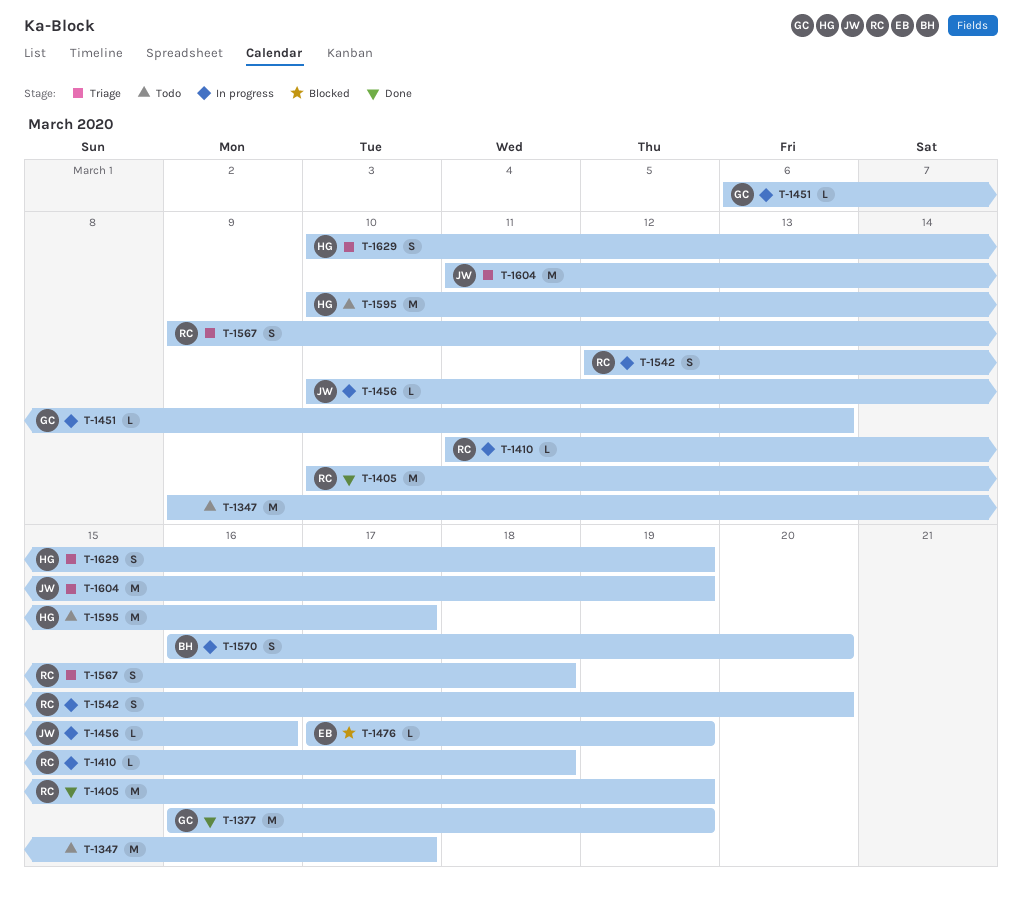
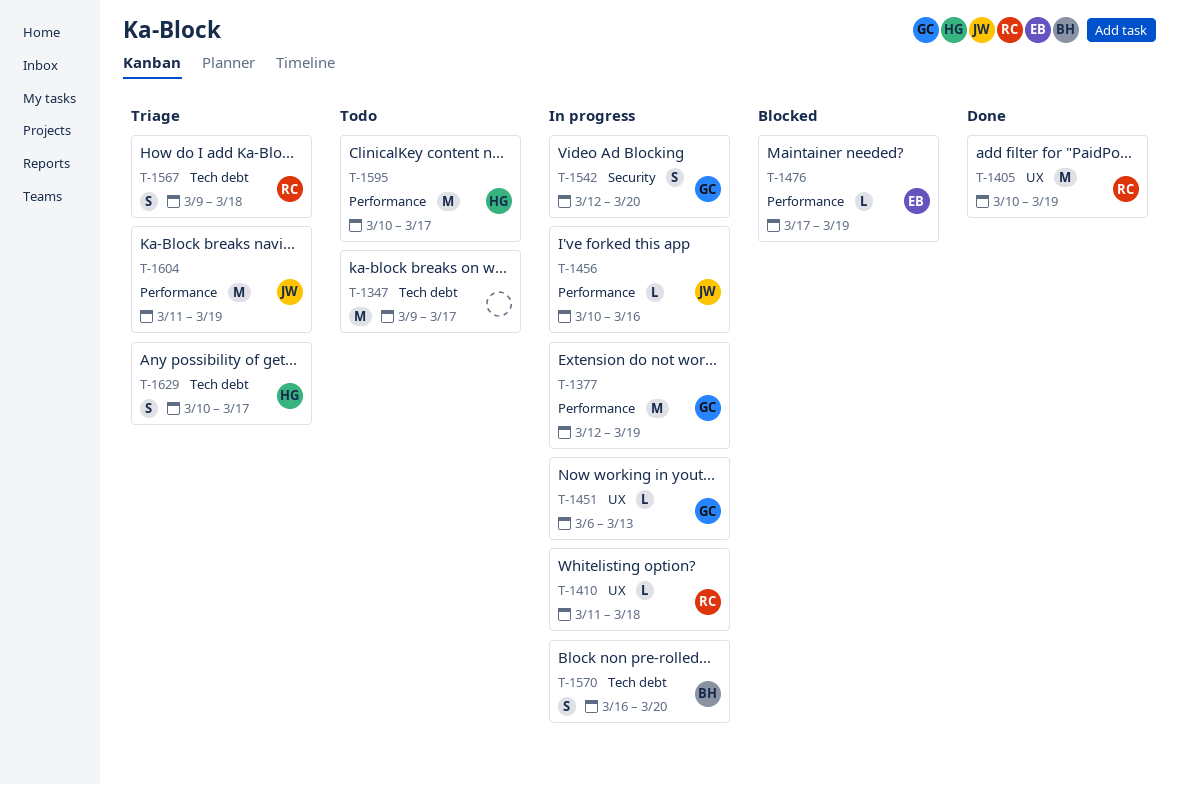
T-1377, status: Done -> In progress
T-1377, start: Mar 16 -> Mar 12
T-1542, owner: RC -> GC
T-1629, due: Mar 19 -> Mar 17

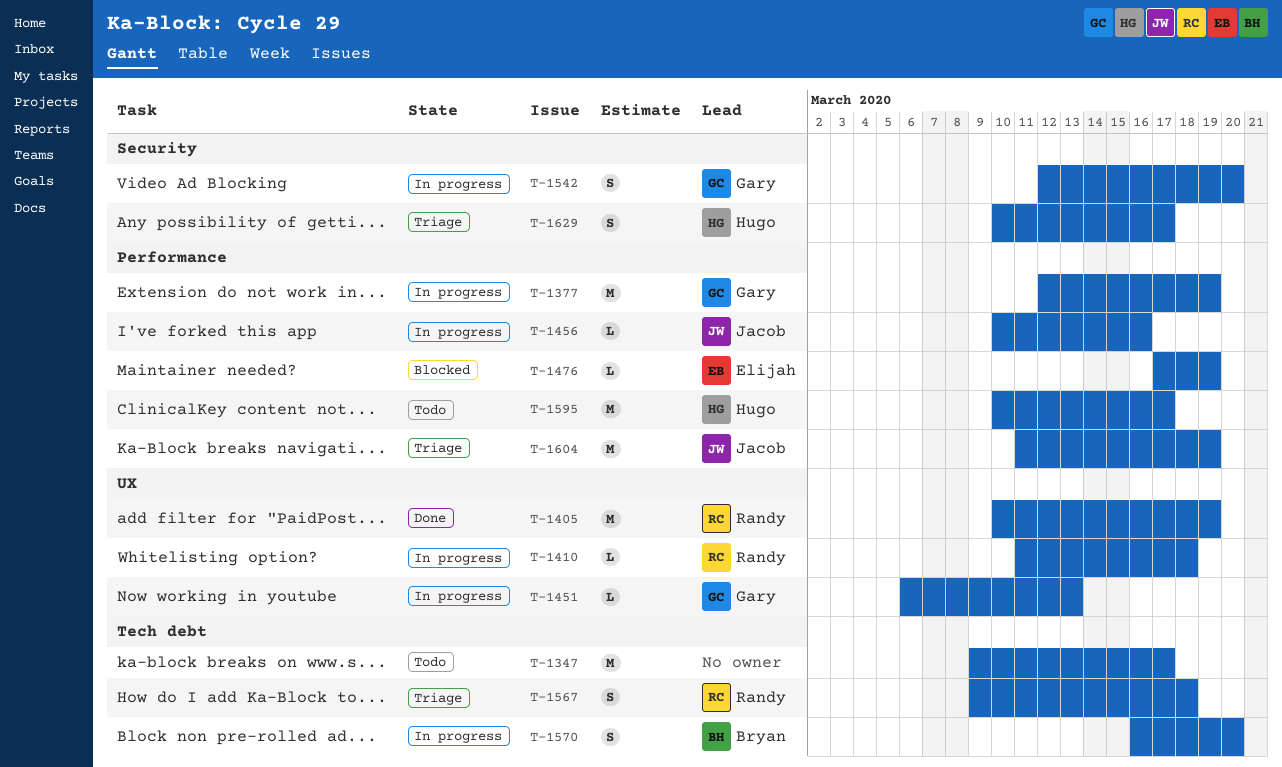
T-1629, label: Tech debt -> Security

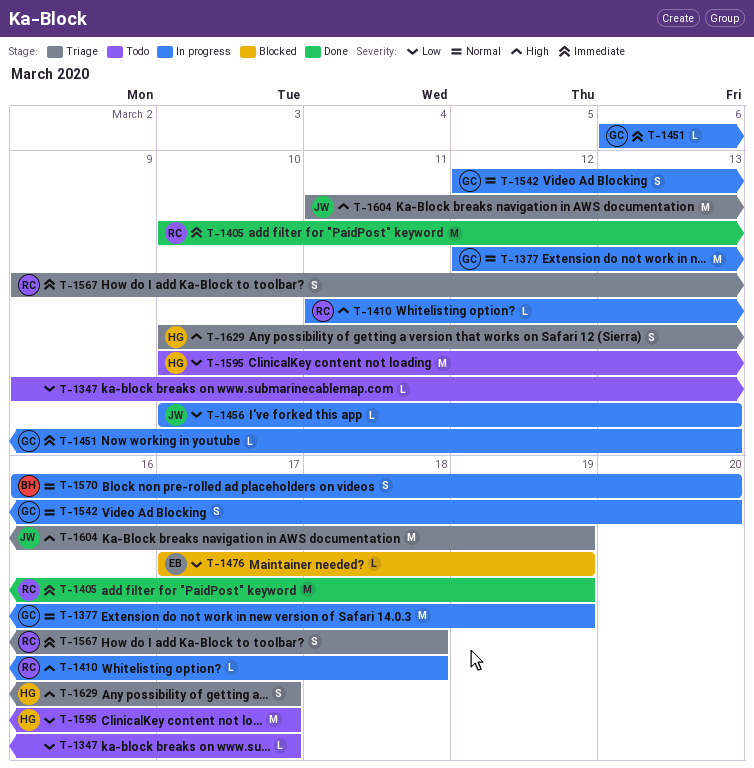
T-1347, estimate: M -> L
T-1456, due: Mar 16 -> Mar 13

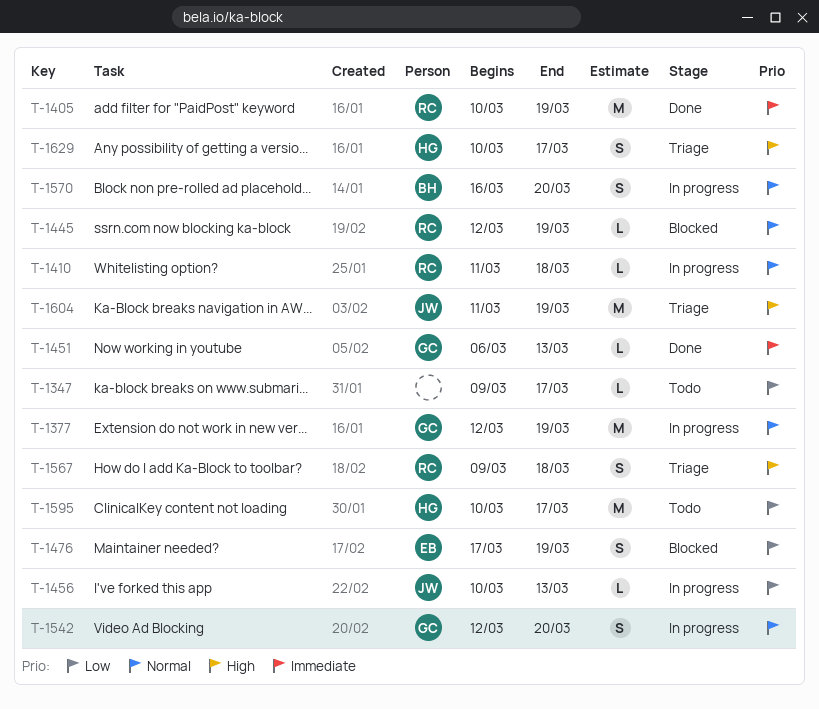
T-1410, priority: High -> Normal
T-1445: none -> present
T-1451, status: In progress -> Done
T-1476, estimate: L -> S
T-1567, priority: Immediate -> High

